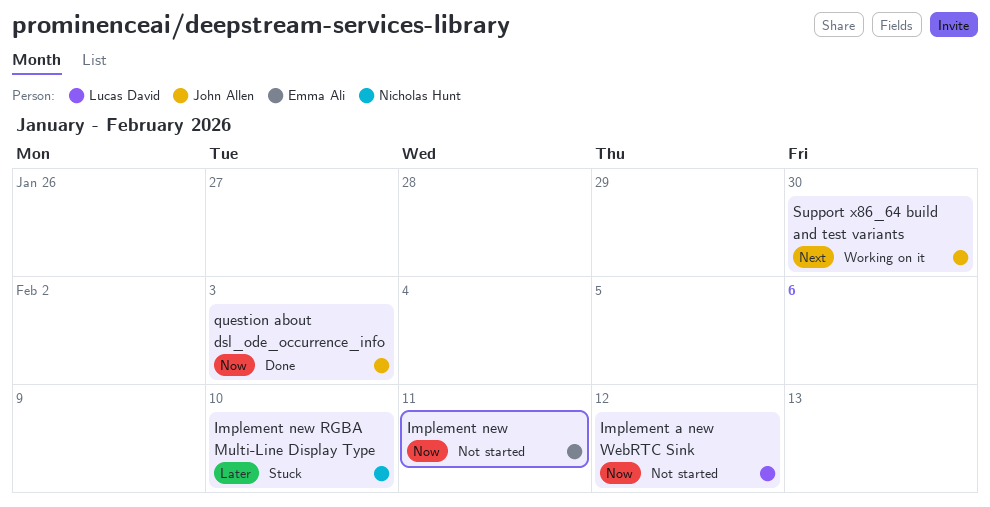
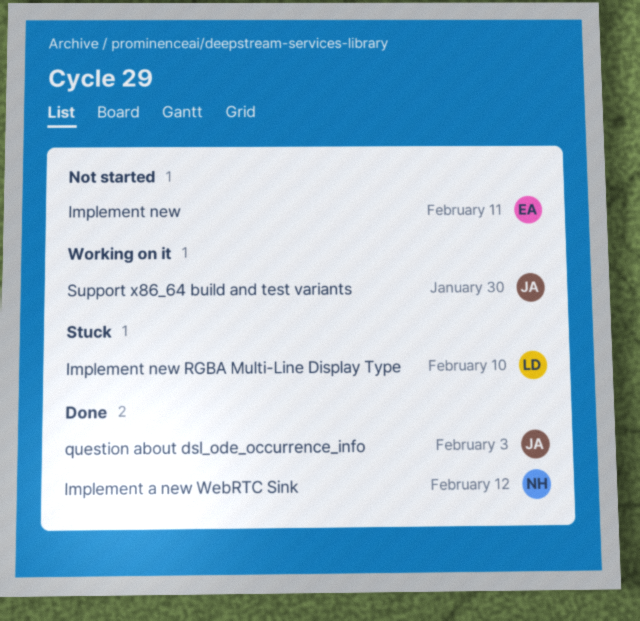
Implement a new WebRTC Sink, status: Not started -> Done
Implement a new WebRTC Sink, owner: Lucas David -> Nicholas Hunt
Implement new RGBA Multi-Line Display Type, owner: Nicholas Hunt -> Lucas David

